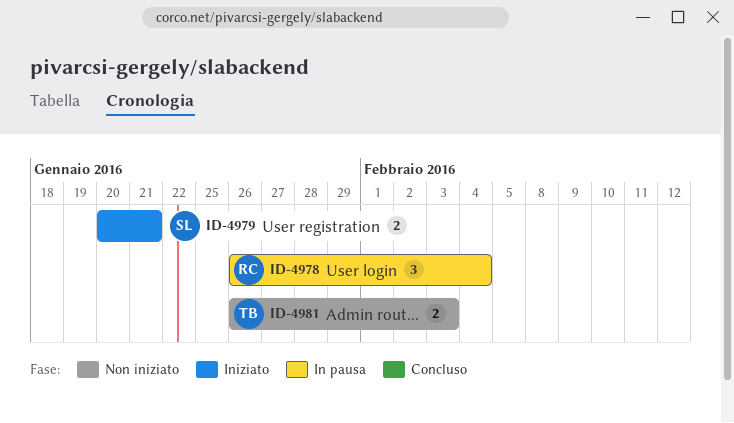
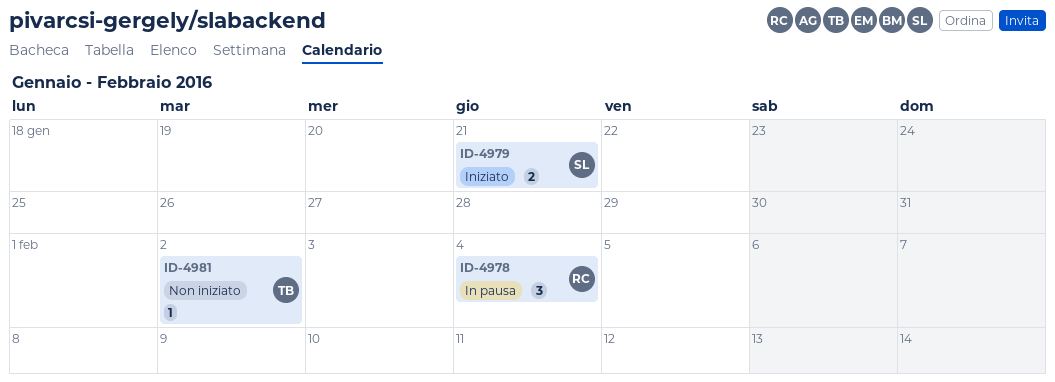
ID-4981, estimate: 2 -> 1
ID-4981, due: Feb 3 -> Feb 2

